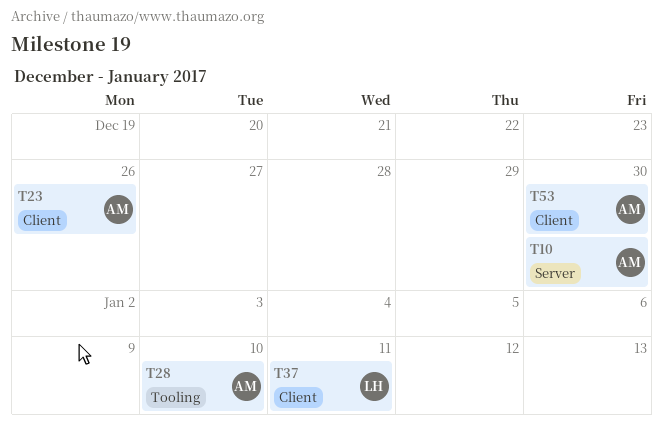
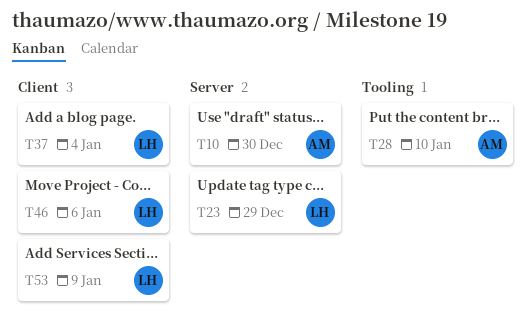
T23, owner: AM -> LH
T23, label: Client -> Server
T23, due: Dec 26 -> Dec 29
T37, due: Jan 11 -> Jan 4
T46: none -> present
T53, owner: AM -> LH
T53, due: Dec 30 -> Jan 9

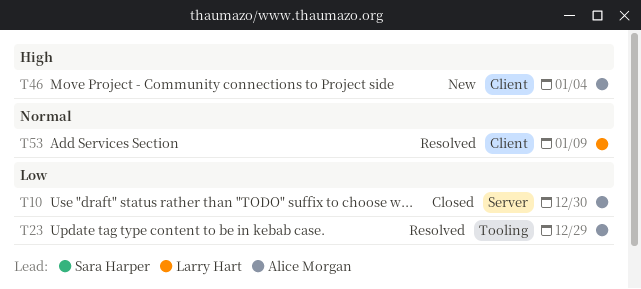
T23, owner: Larry Hart -> Alice Morgan
T23, label: Server -> Tooling
T28: present -> none
T37: present -> none
T46, owner: Larry Hart -> Alice Morgan
T46, due: Jan 6 -> Jan 4

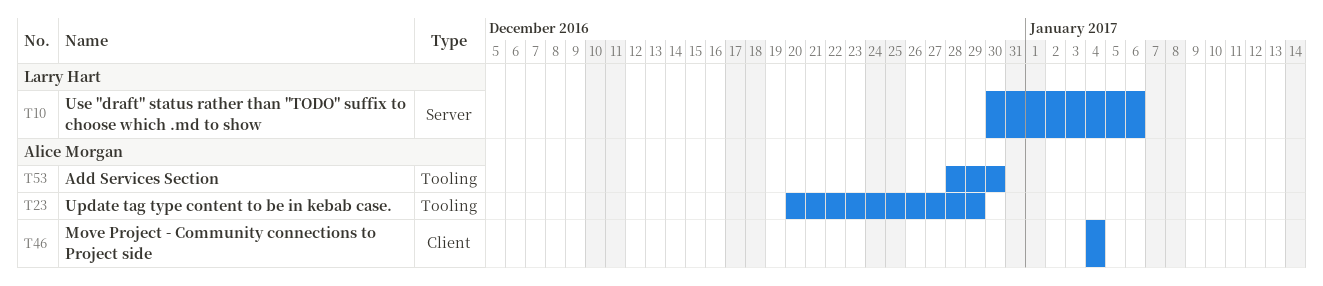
T10, owner: Alice Morgan -> Larry Hart
T10, due: Dec 30 -> Jan 6
T53, owner: Larry Hart -> Alice Morgan
T53, label: Client -> Tooling
T53, due: Jan 9 -> Dec 30

